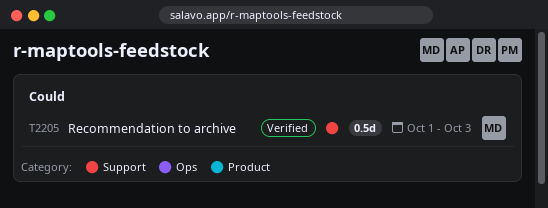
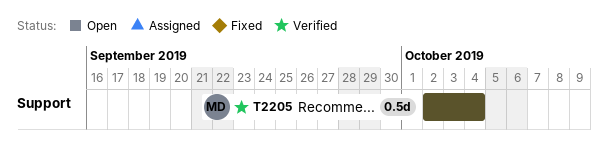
T2205, start: Oct 1 -> Oct 2
T2205, due: Oct 3 -> Oct 4

